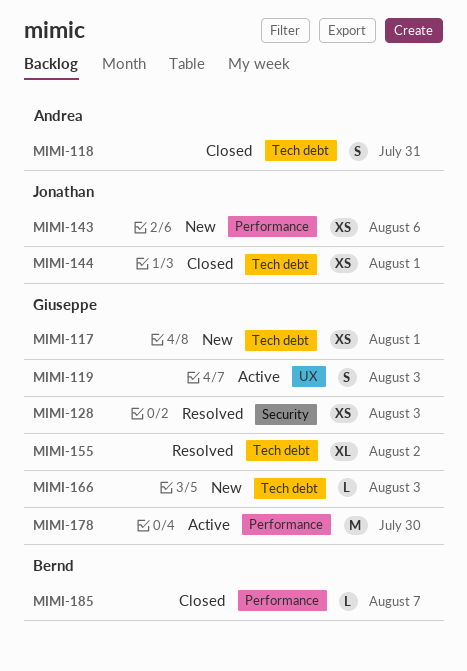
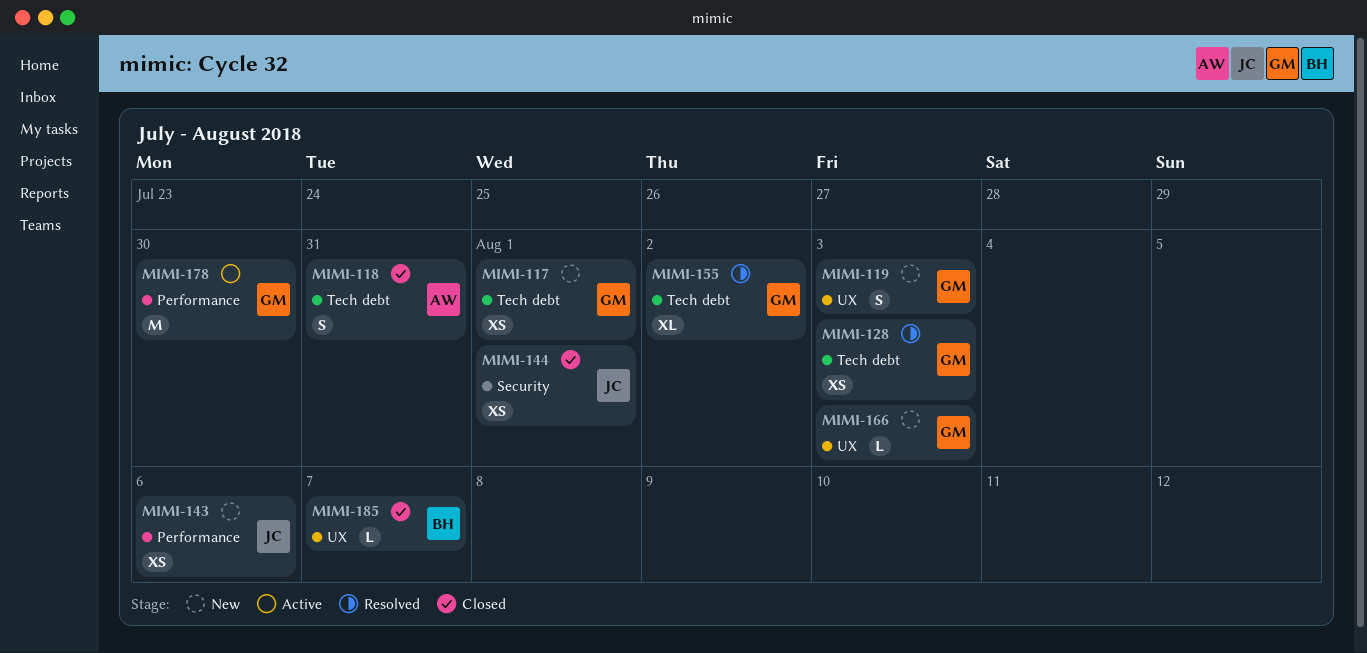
MIMI-119, status: Active -> New
MIMI-128, label: Security -> Tech debt
MIMI-144, label: Tech debt -> Security
MIMI-166, label: Tech debt -> UX
MIMI-185, label: Performance -> UX

